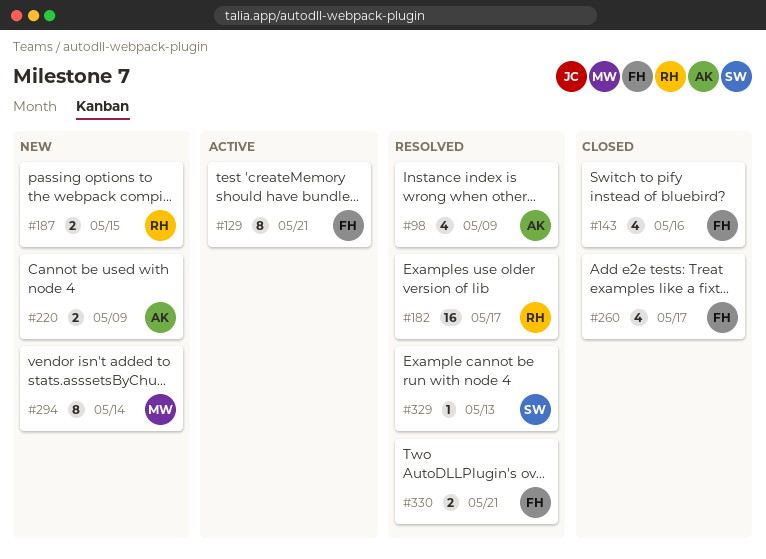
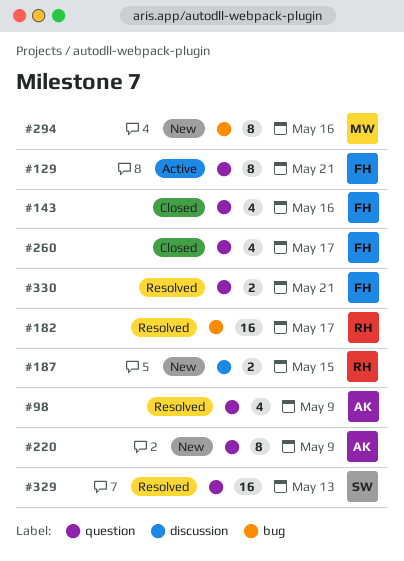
#220, estimate: 2 -> 8
#294, due: May 14 -> May 16
#329, estimate: 1 -> 16

